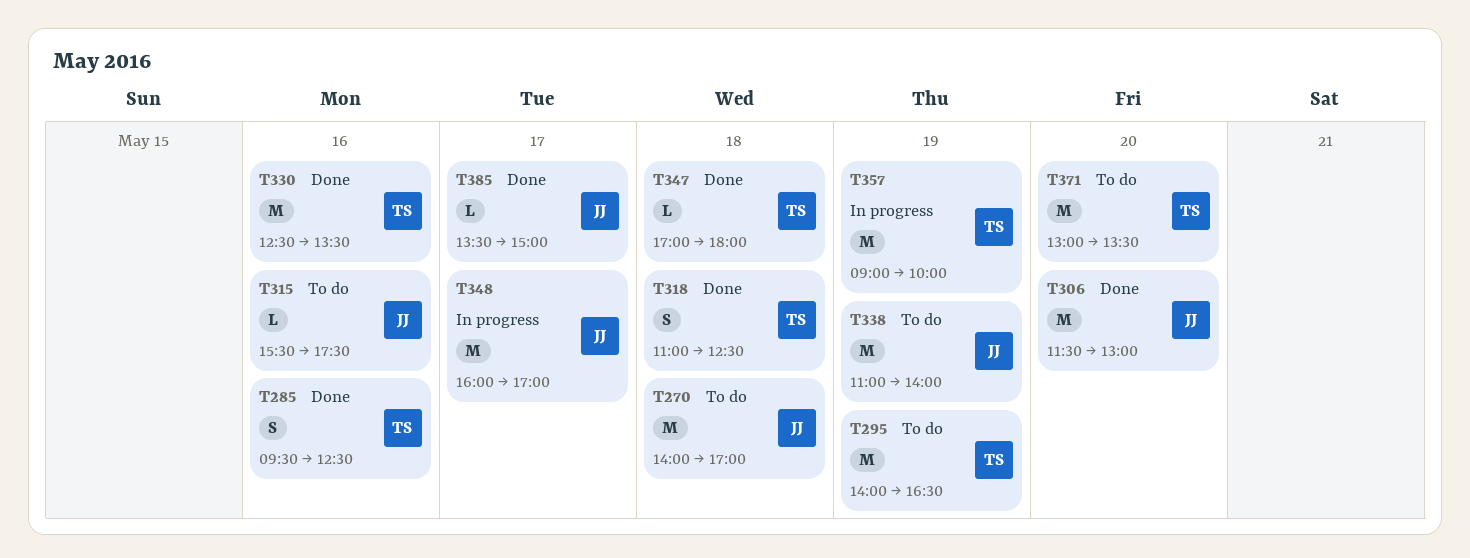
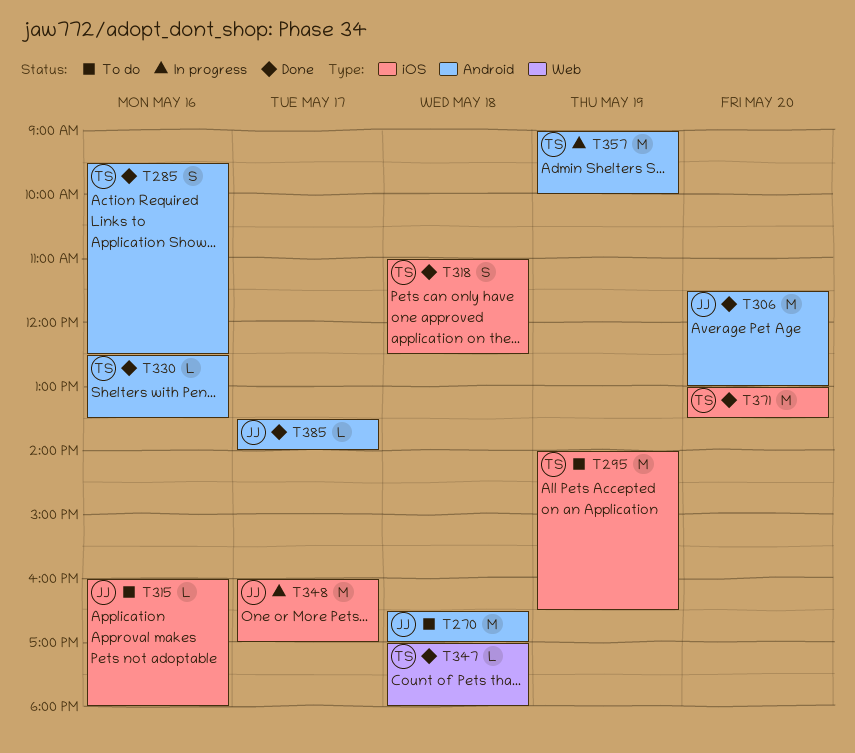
T270, begins: 14:00 -> 16:30
T315, begins: 15:30 -> 16:00
T315, ends: 17:30 -> 18:00
T330, estimate: M -> L
T338: present -> none
T371, status: To do -> Done
T385, ends: 15:00 -> 14:00

